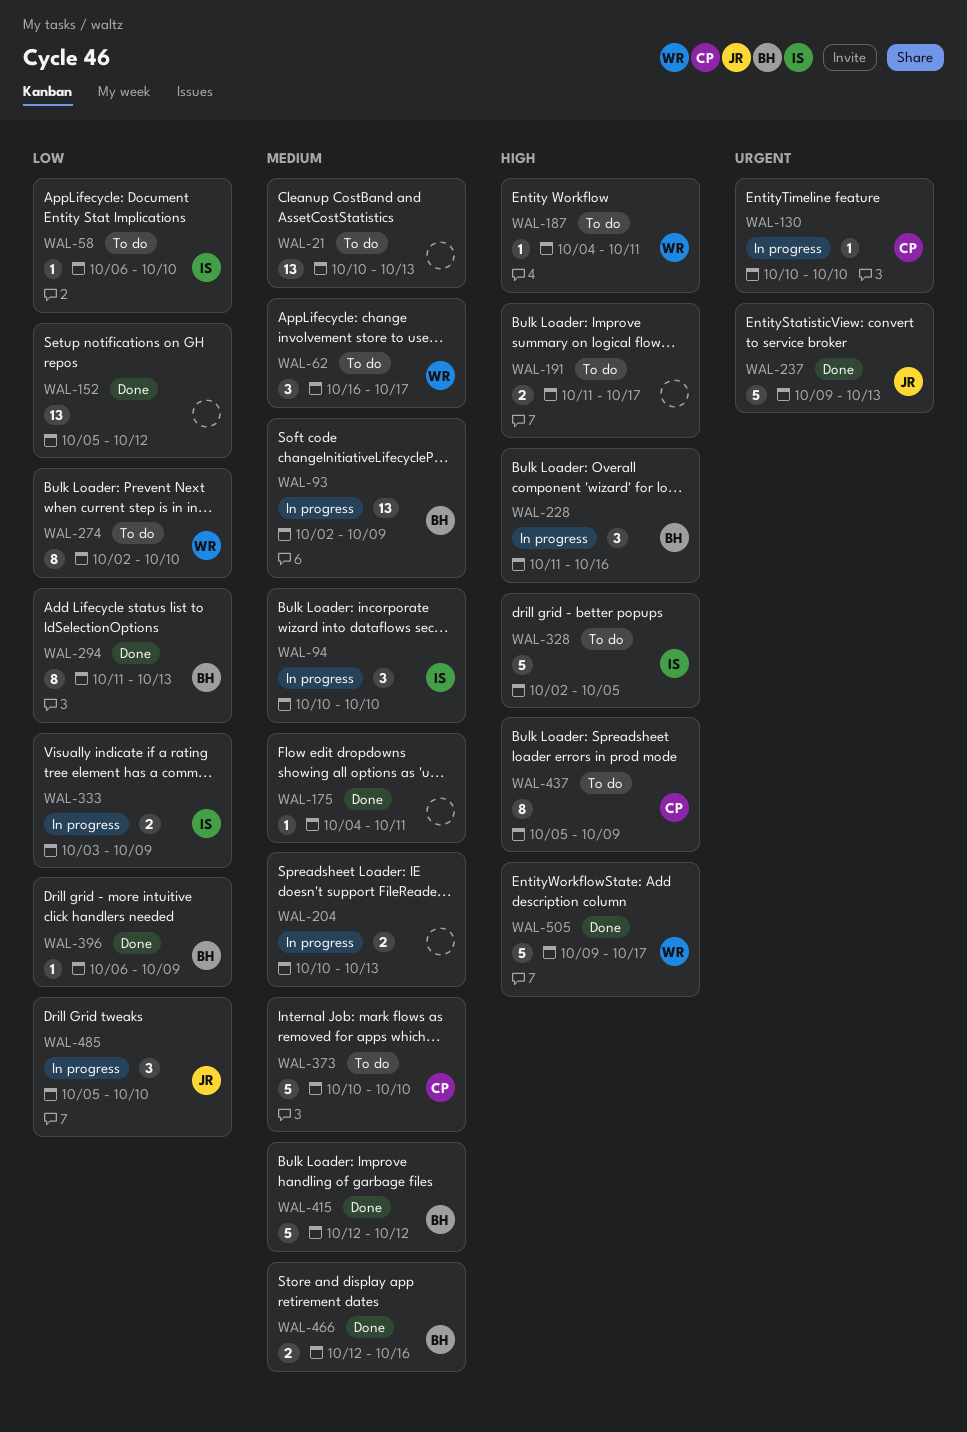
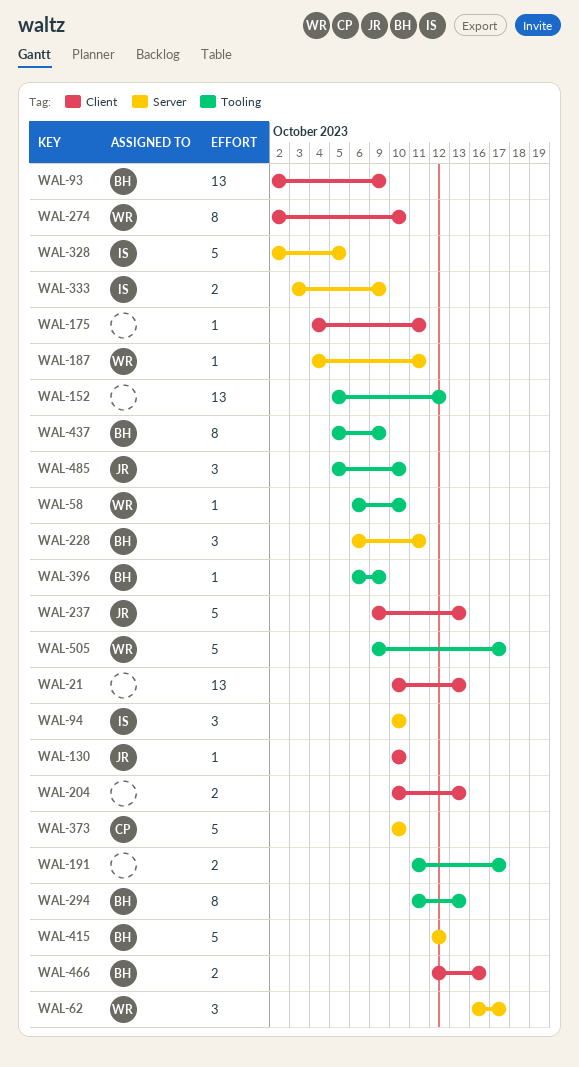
WAL-58, owner: IS -> WR
WAL-130, owner: CP -> JR
WAL-228, start: Oct 11 -> Oct 6
WAL-228, due: Oct 16 -> Oct 11
WAL-437, owner: CP -> BH

